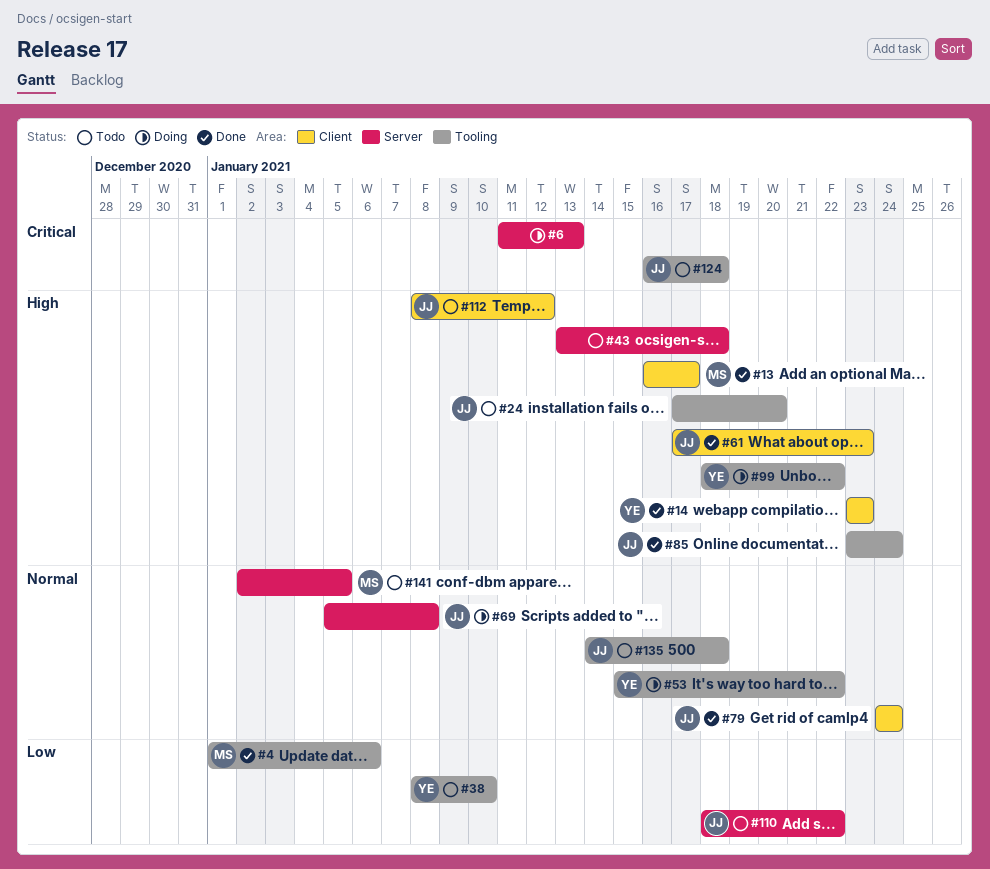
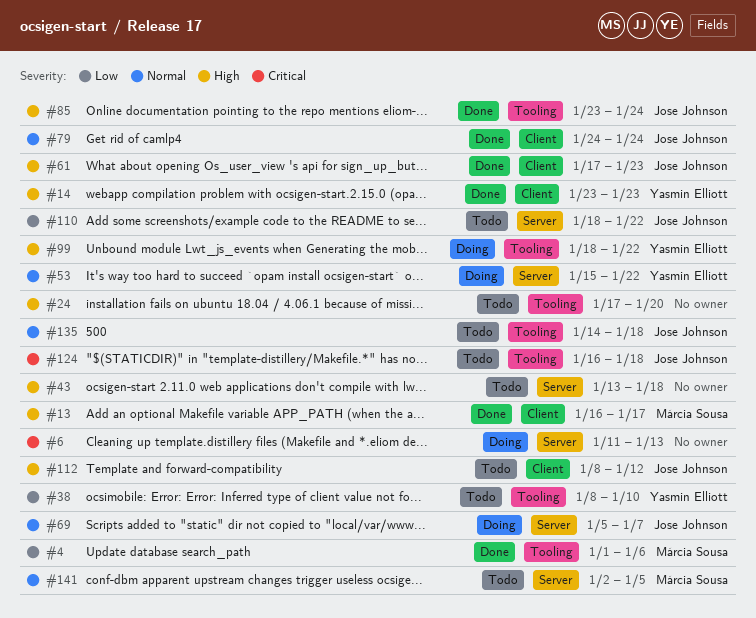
#24, owner: Jose Johnson -> none
#53, label: Tooling -> Server
#69, due: Jan 8 -> Jan 7

